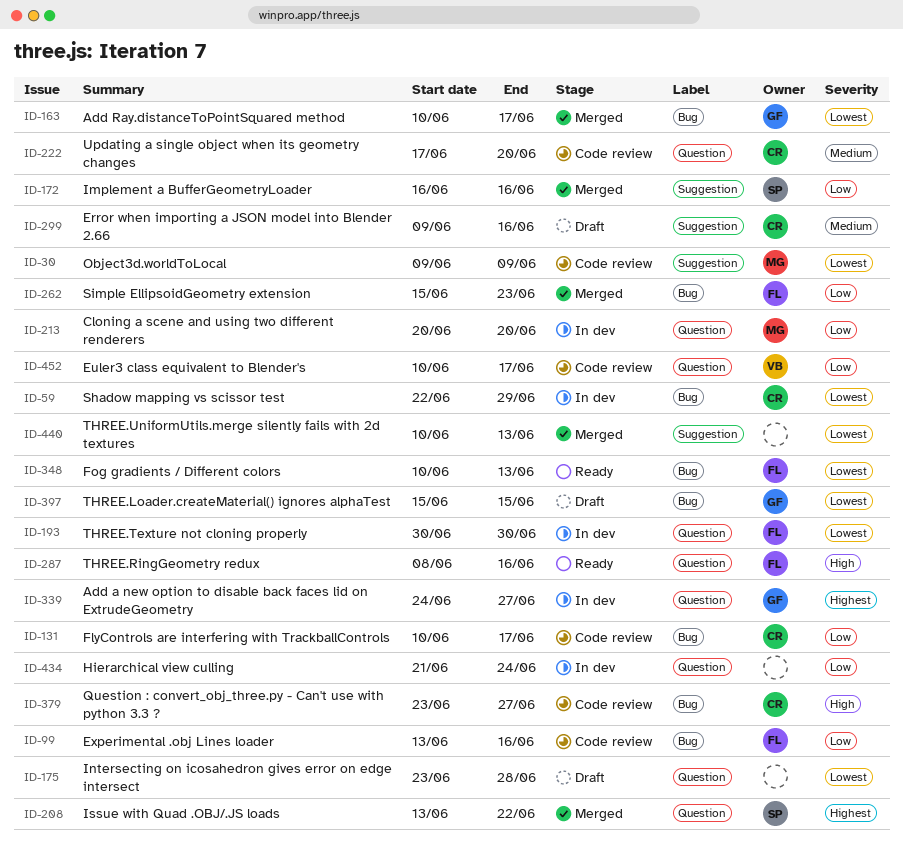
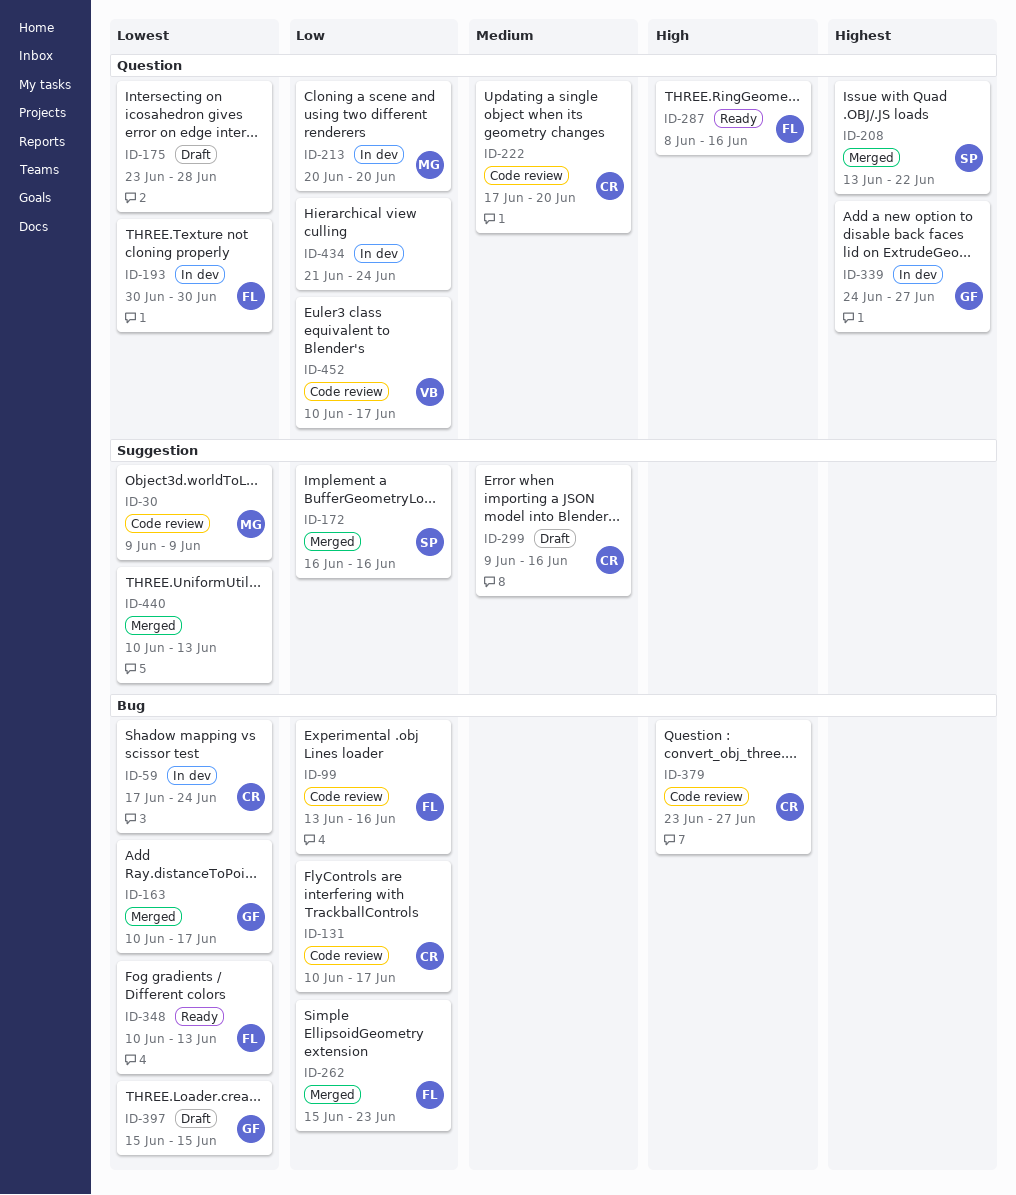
ID-59, start: Jun 22 -> Jun 17
ID-59, due: Jun 29 -> Jun 24

